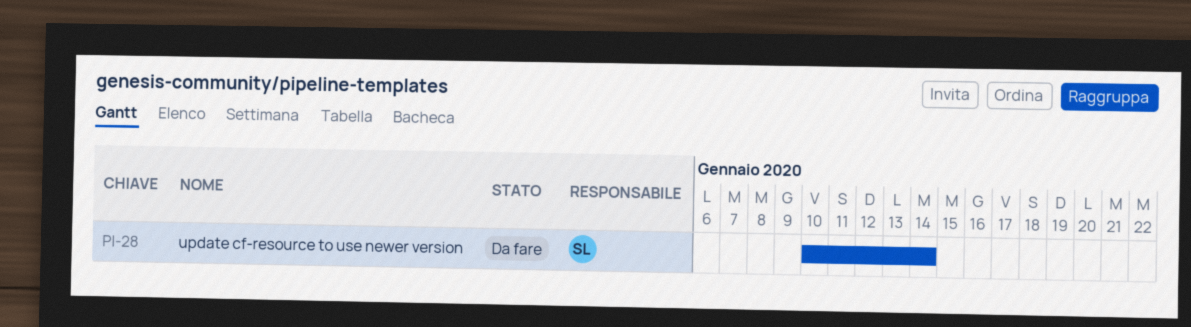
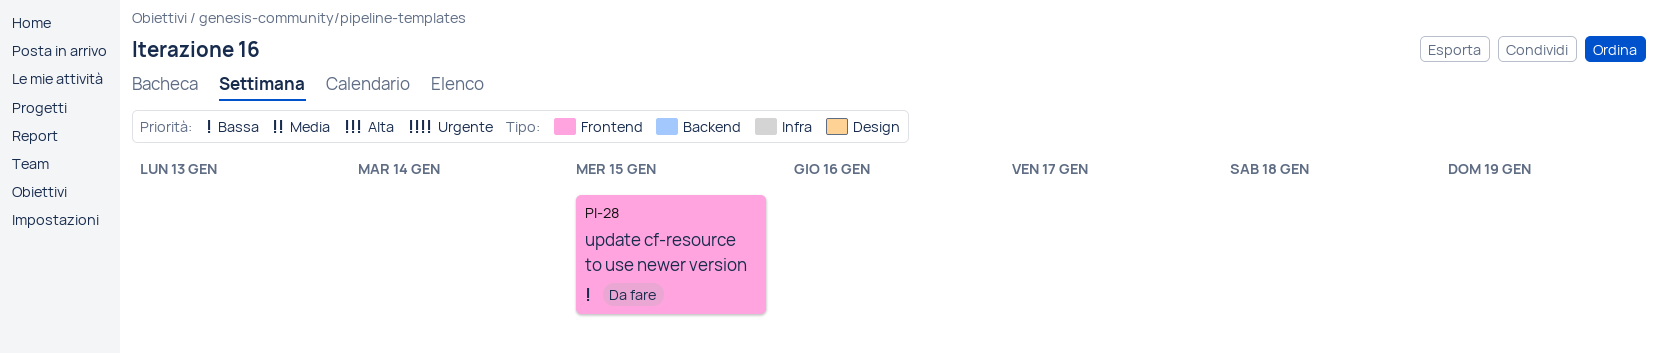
PI-28, due: Jan 14 -> Jan 15

